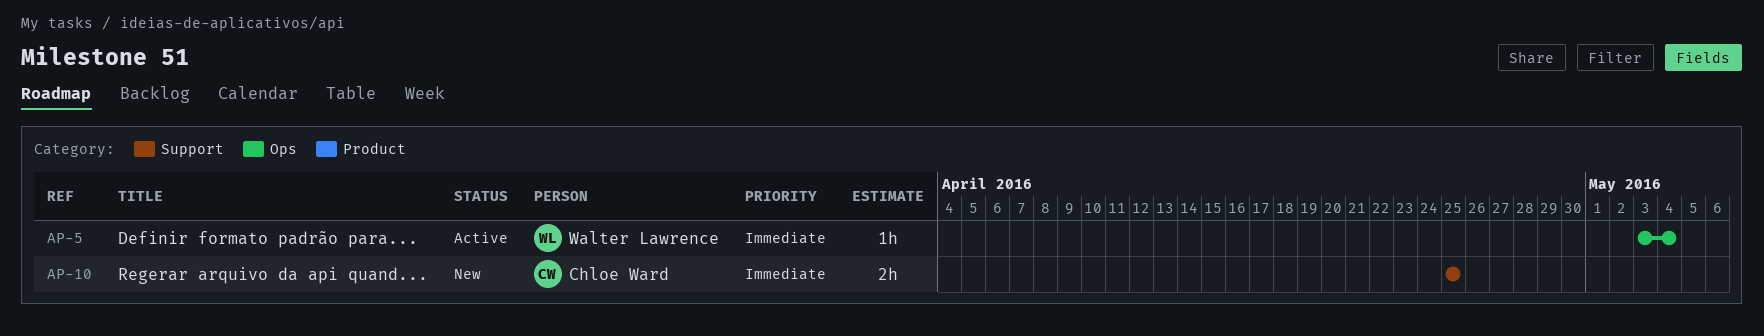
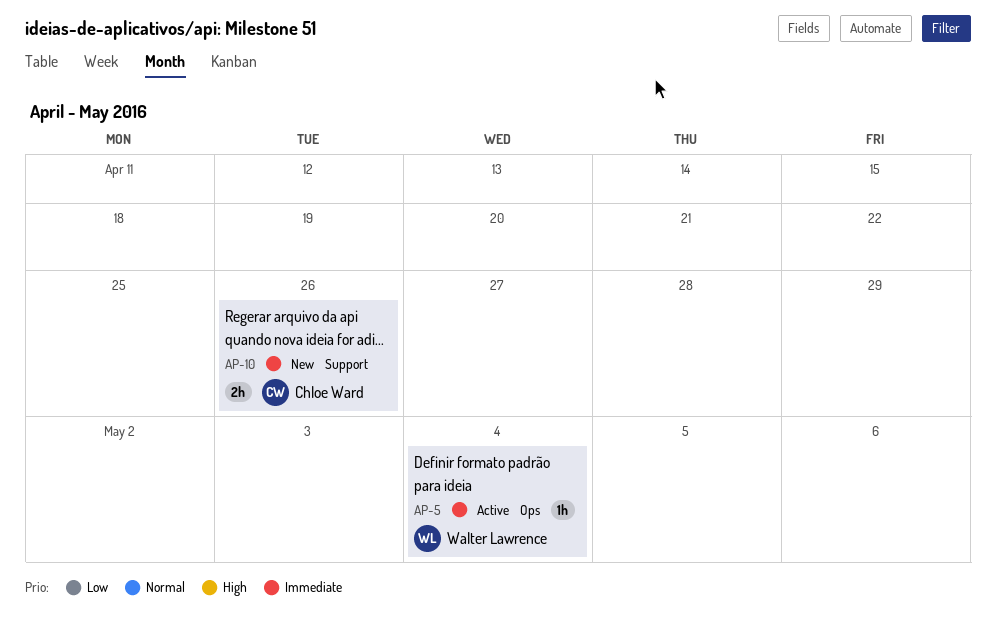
AP-10, due: Apr 25 -> Apr 26

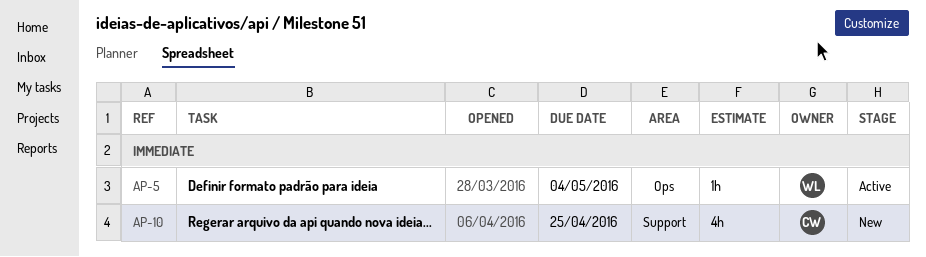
AP-10, estimate: 2h -> 4h
AP-10, due: Apr 26 -> Apr 25

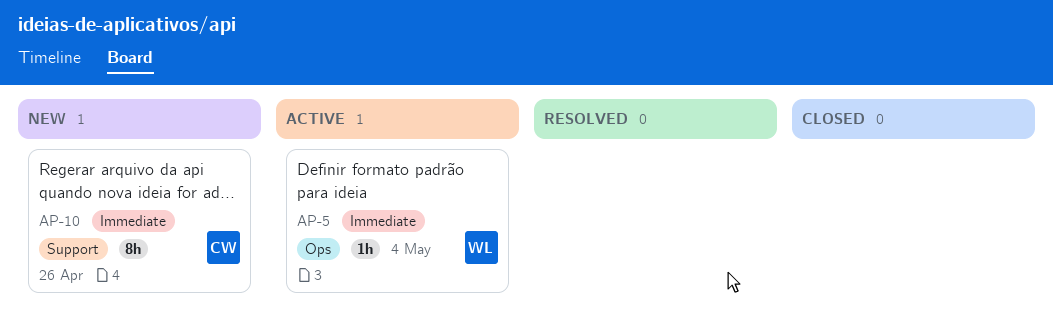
AP-10, estimate: 4h -> 8h
AP-10, due: Apr 25 -> Apr 26

